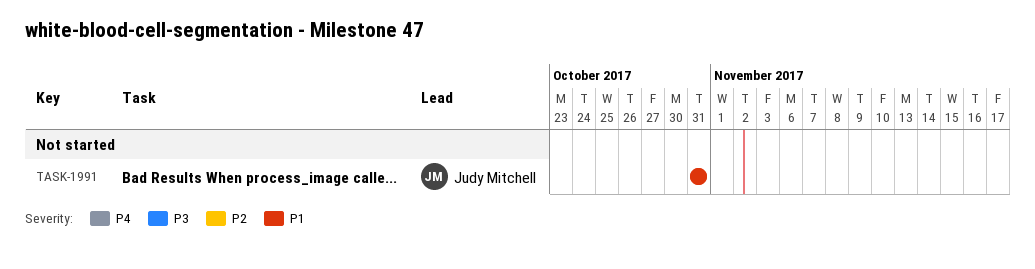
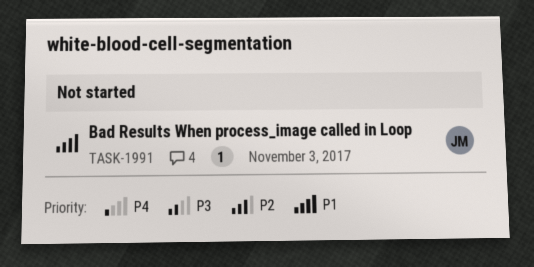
TASK-1991, due: Oct 31 -> Nov 3

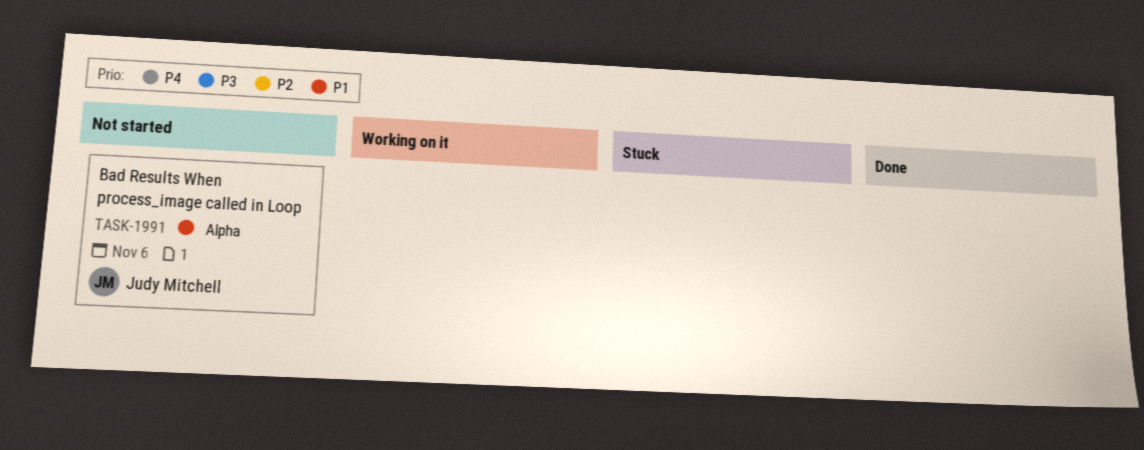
TASK-1991, due: Nov 3 -> Nov 6

